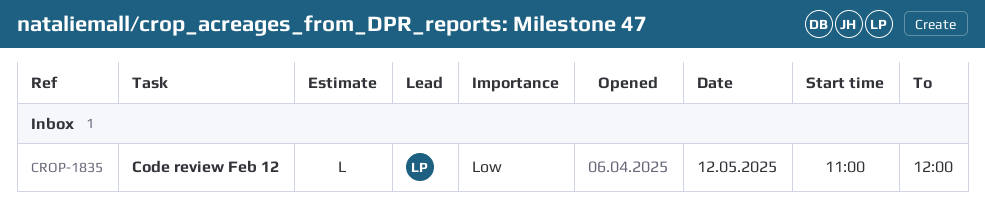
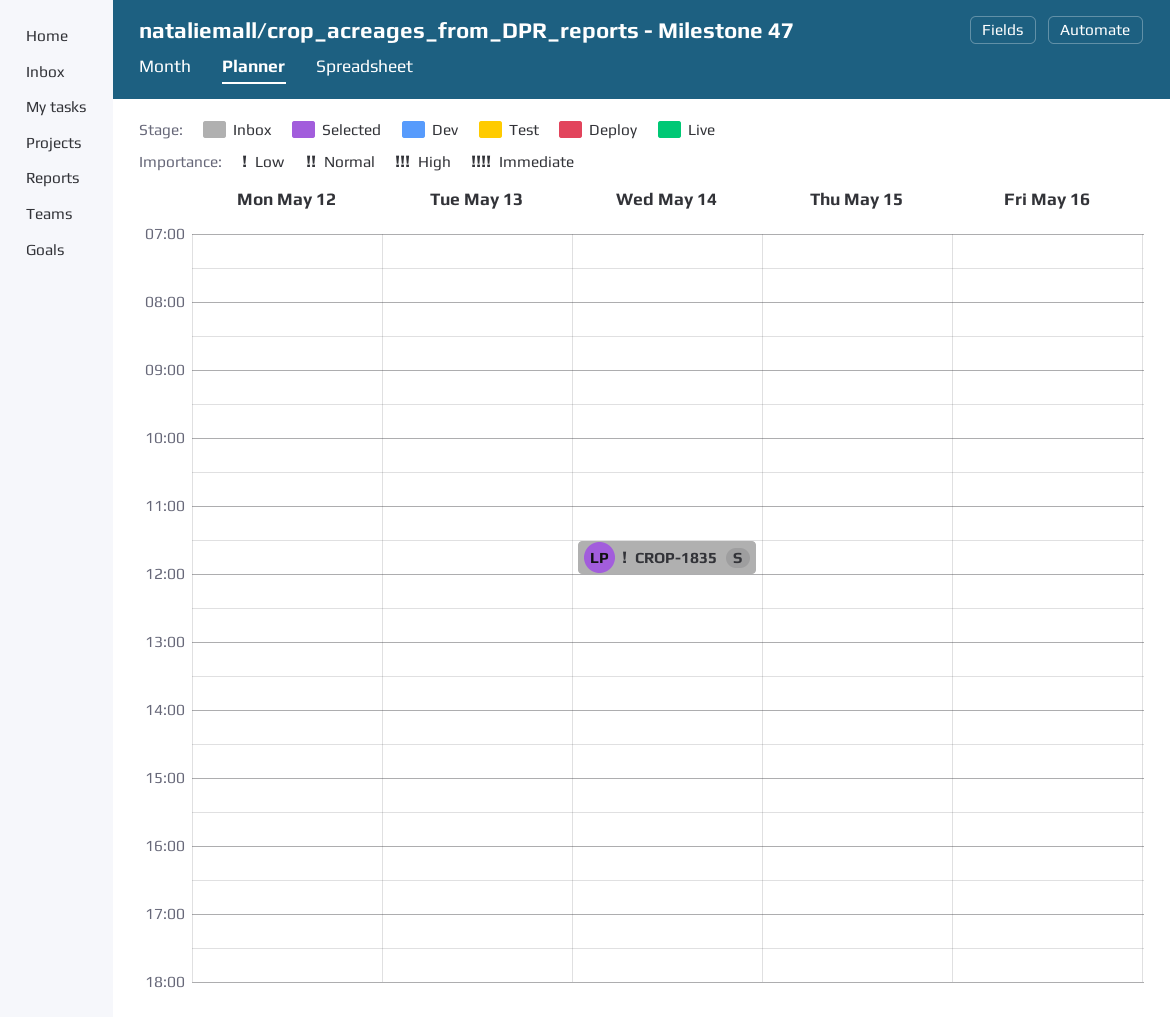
CROP-1835, estimate: L -> S
CROP-1835, day: May 12 -> May 14
CROP-1835, begins: 11:00 -> 11:30

